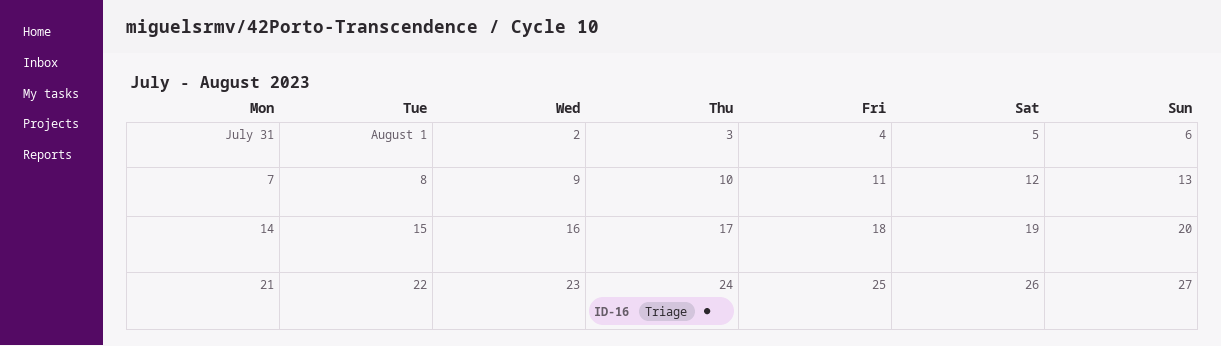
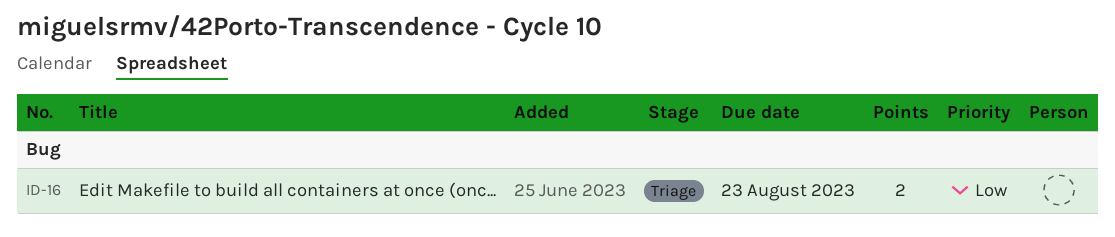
ID-16, estimate: 1 -> 2
ID-16, due: Aug 24 -> Aug 23

